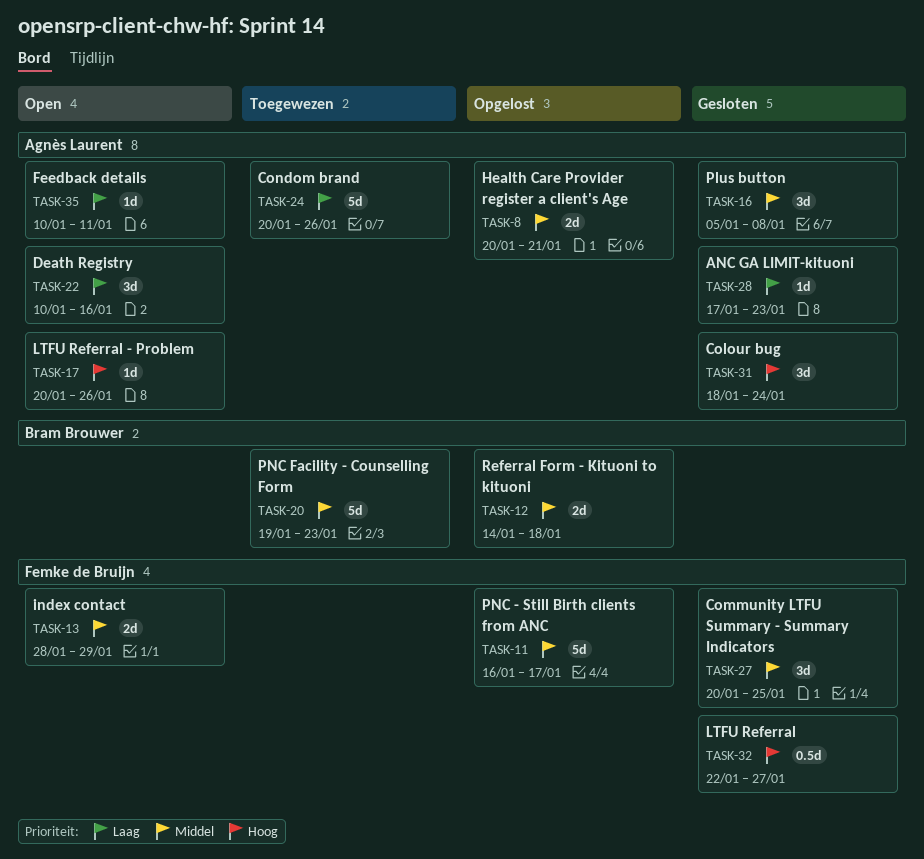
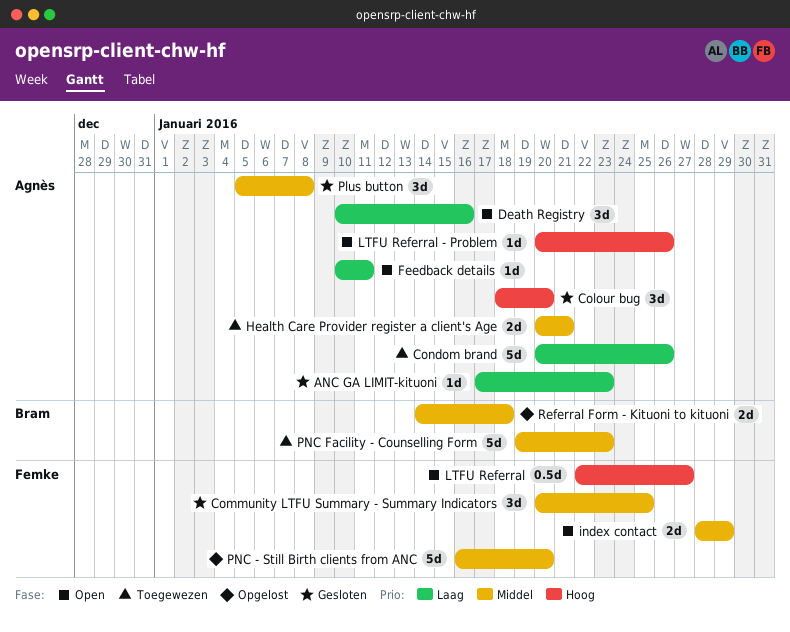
Colour bug, due: Jan 24 -> Jan 20
Health Care Provider register a client's Age, status: Opgelost -> Toegewezen
LTFU Referral, status: Gesloten -> Open
PNC - Still Birth clients from ANC, due: Jan 17 -> Jan 20

